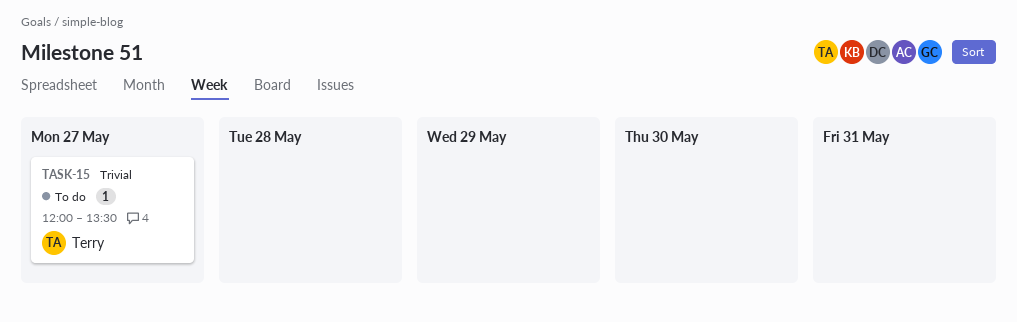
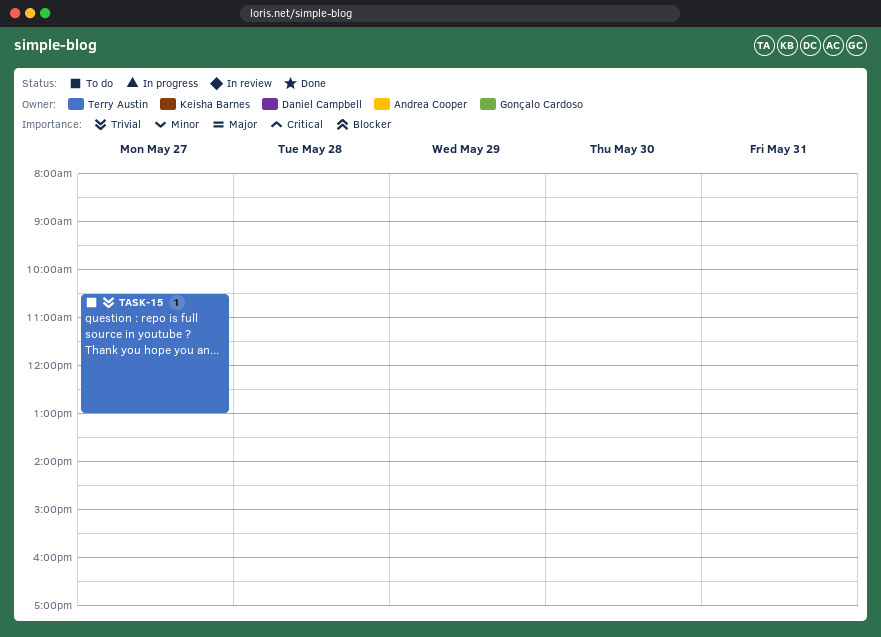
TASK-15, begins: 12:00 -> 10:30
TASK-15, ends: 13:30 -> 13:00

